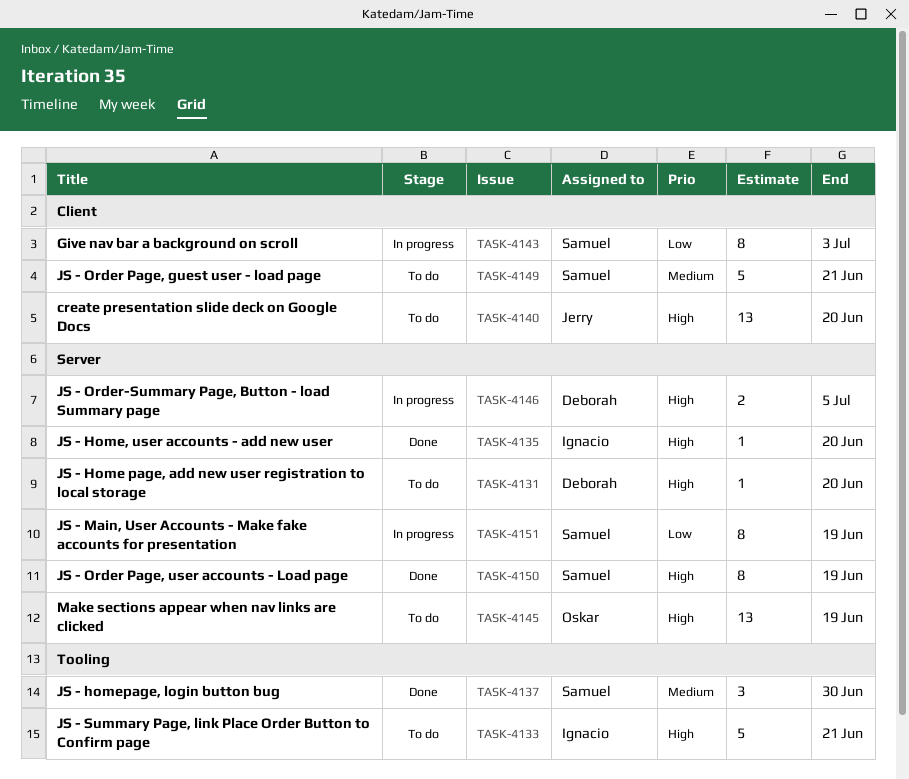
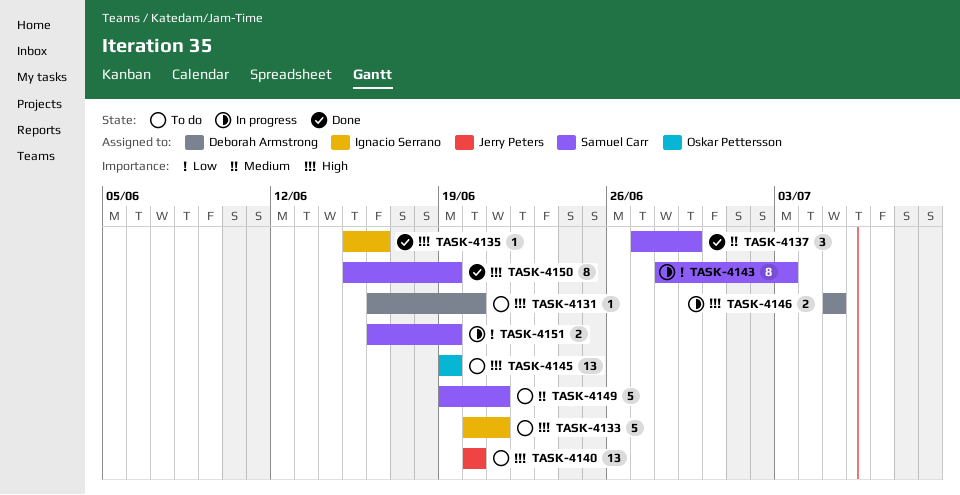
TASK-4135, due: Jun 20 -> Jun 16
TASK-4137, due: Jun 30 -> Jun 29
TASK-4151, estimate: 8 -> 2

